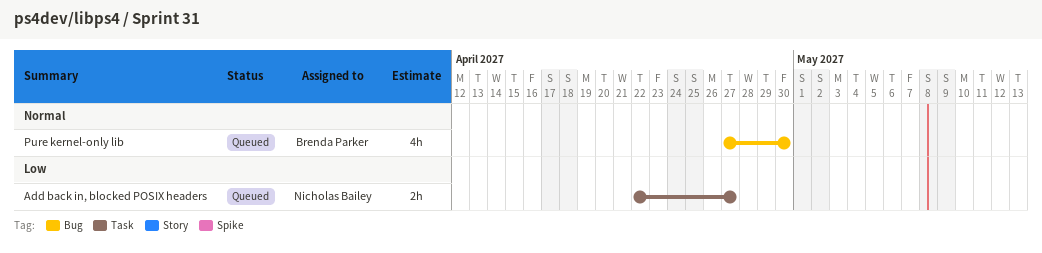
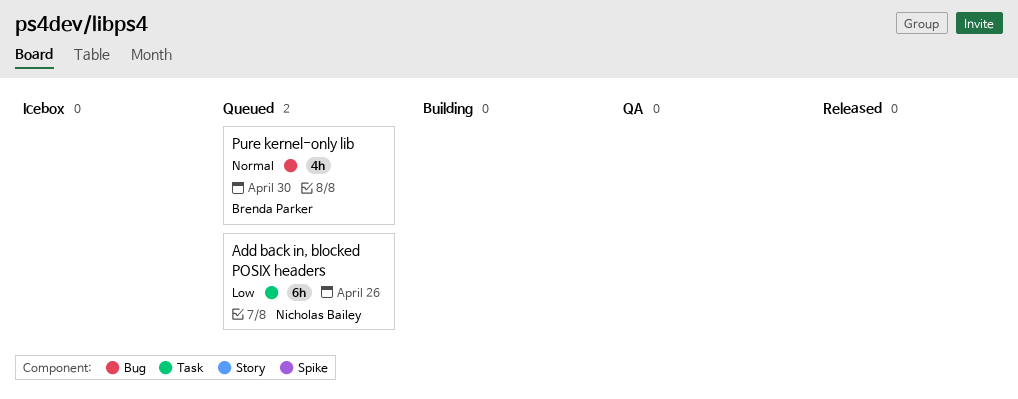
Add back in, blocked POSIX headers, estimate: 2h -> 6h
Add back in, blocked POSIX headers, due: Apr 27 -> Apr 26

